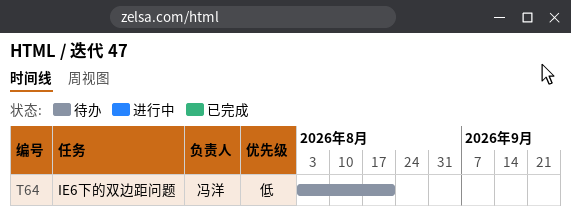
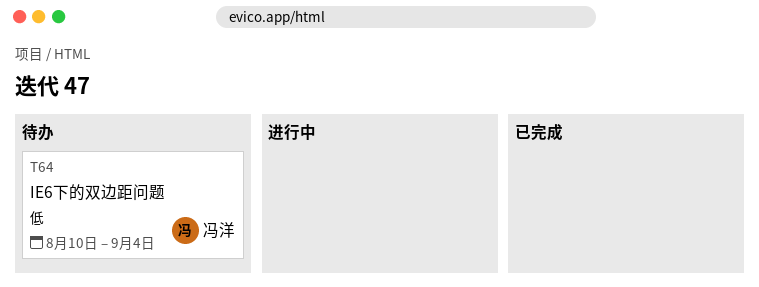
T64, start: Aug 3 -> Aug 10
T64, due: Aug 21 -> Sep 4

